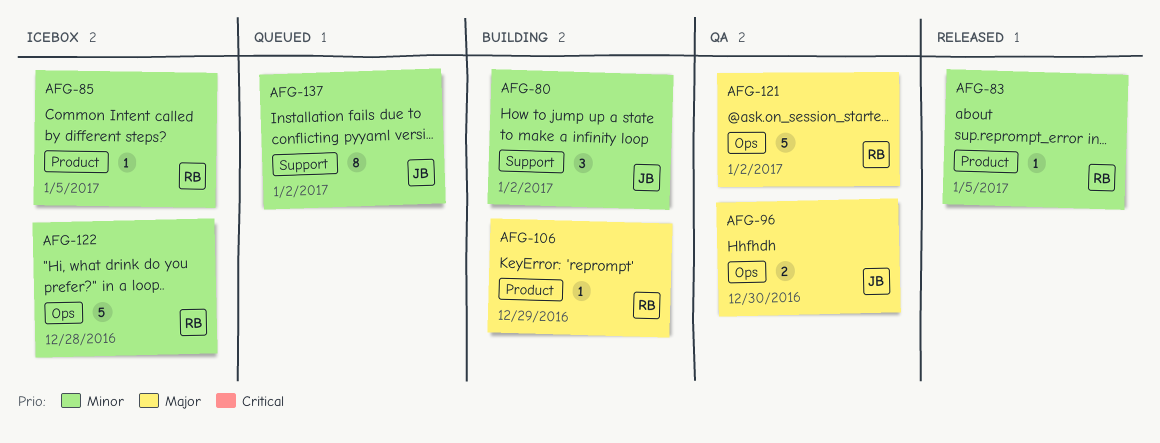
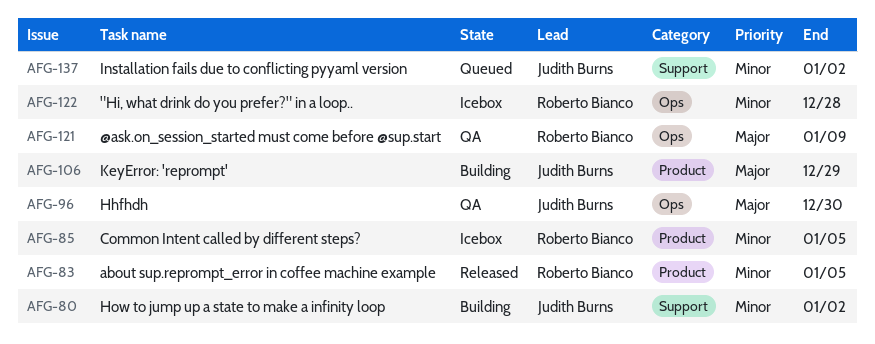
AFG-106, owner: Roberto Bianco -> Judith Burns
AFG-121, due: Jan 2 -> Jan 9

